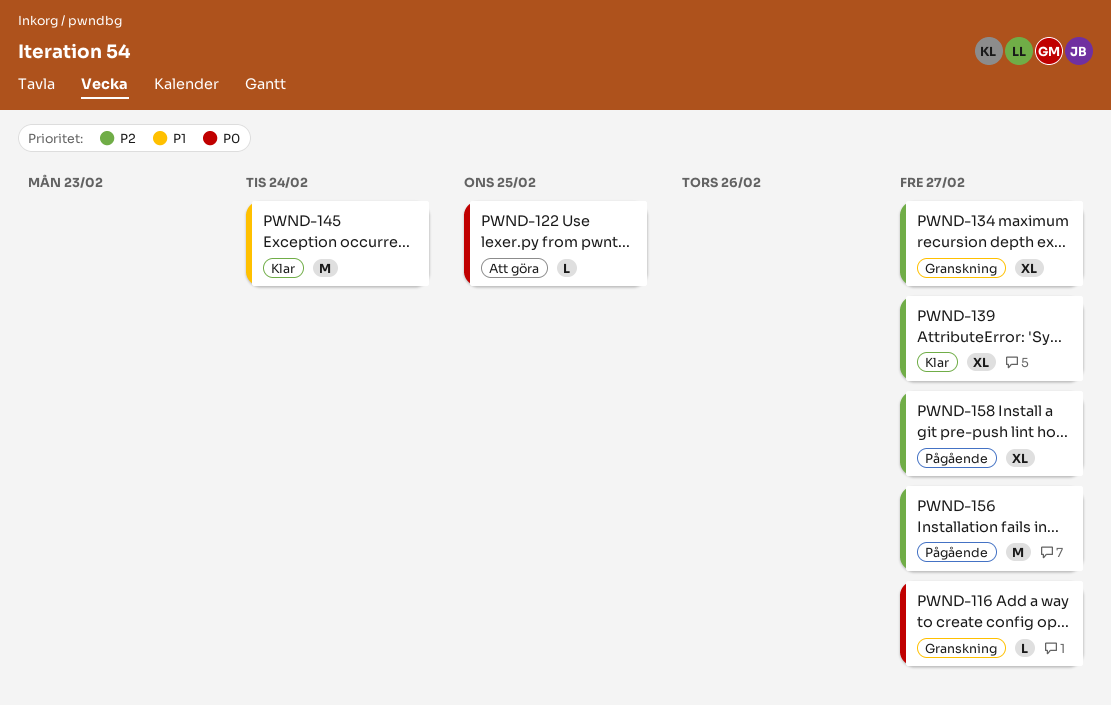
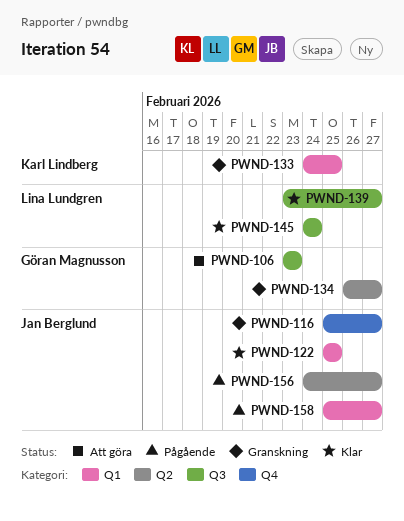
PWND-106: none -> present
PWND-122, status: Att göra -> Klar
PWND-133: none -> present

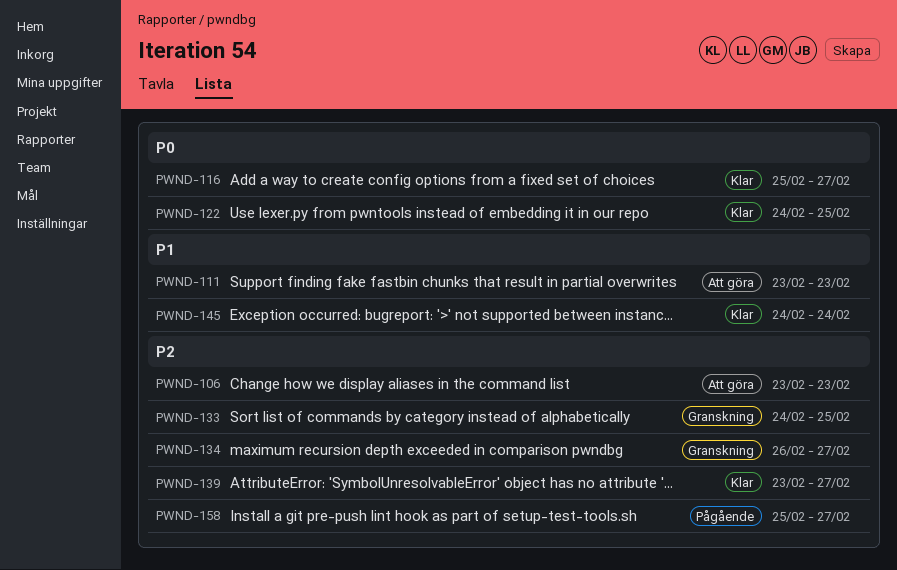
PWND-111: none -> present
PWND-116, status: Granskning -> Klar
PWND-122, start: Feb 25 -> Feb 24
PWND-156: present -> none

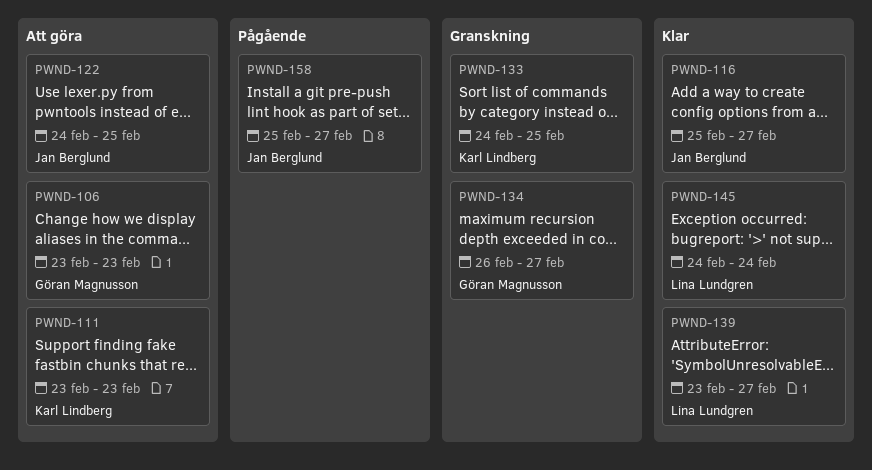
PWND-122, status: Klar -> Att göra

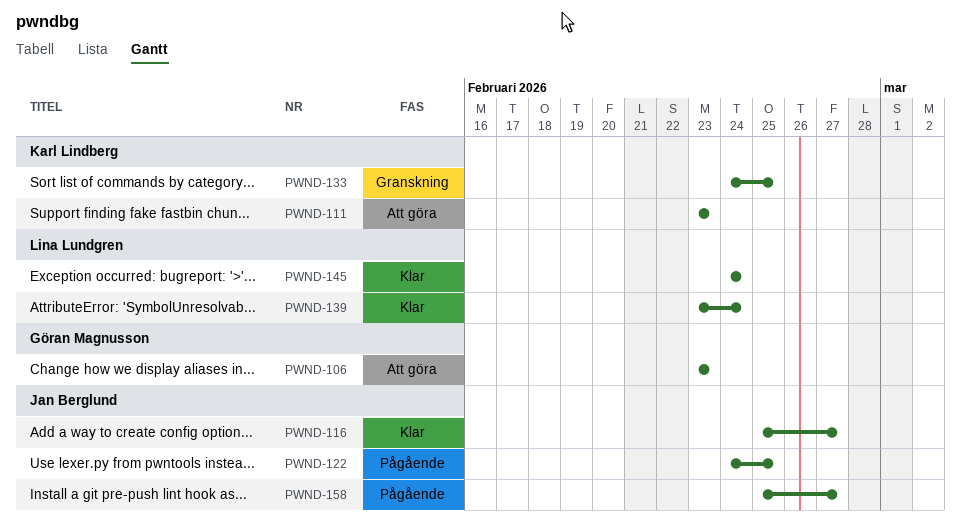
PWND-122, status: Att göra -> Pågående
PWND-134: present -> none
PWND-139, due: Feb 27 -> Feb 24

